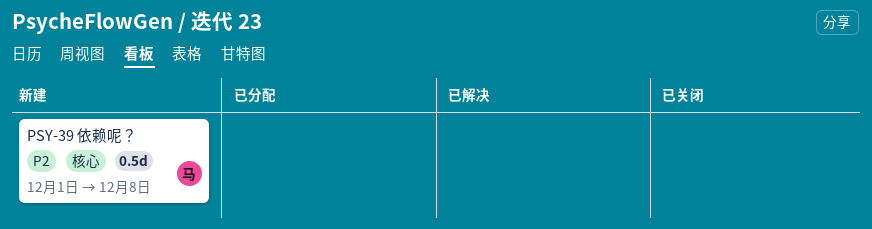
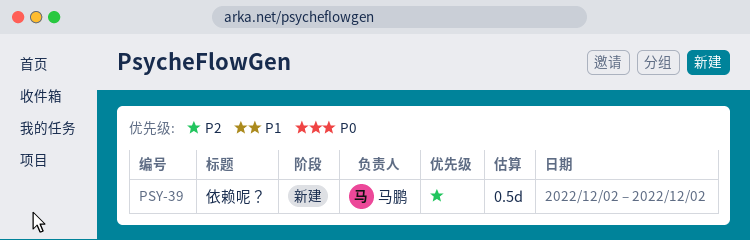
PSY-39, start: Dec 1 -> Dec 2
PSY-39, due: Dec 8 -> Dec 2

